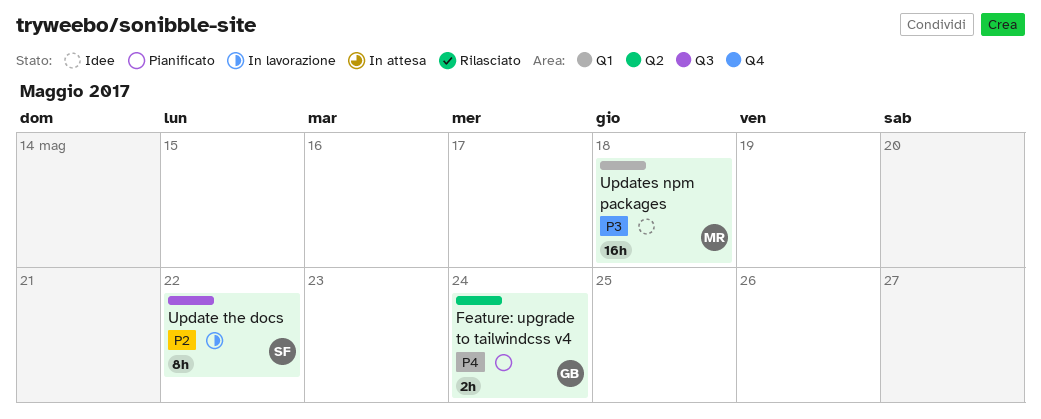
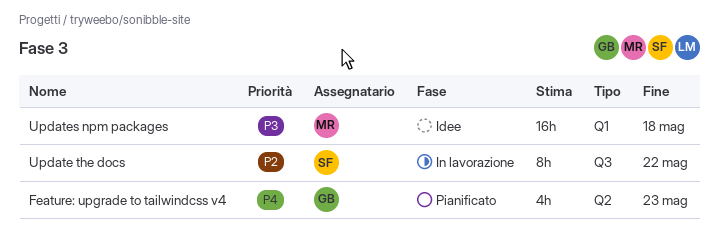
Feature: upgrade to tailwindcss v4, estimate: 2h -> 4h
Feature: upgrade to tailwindcss v4, due: May 24 -> May 23

